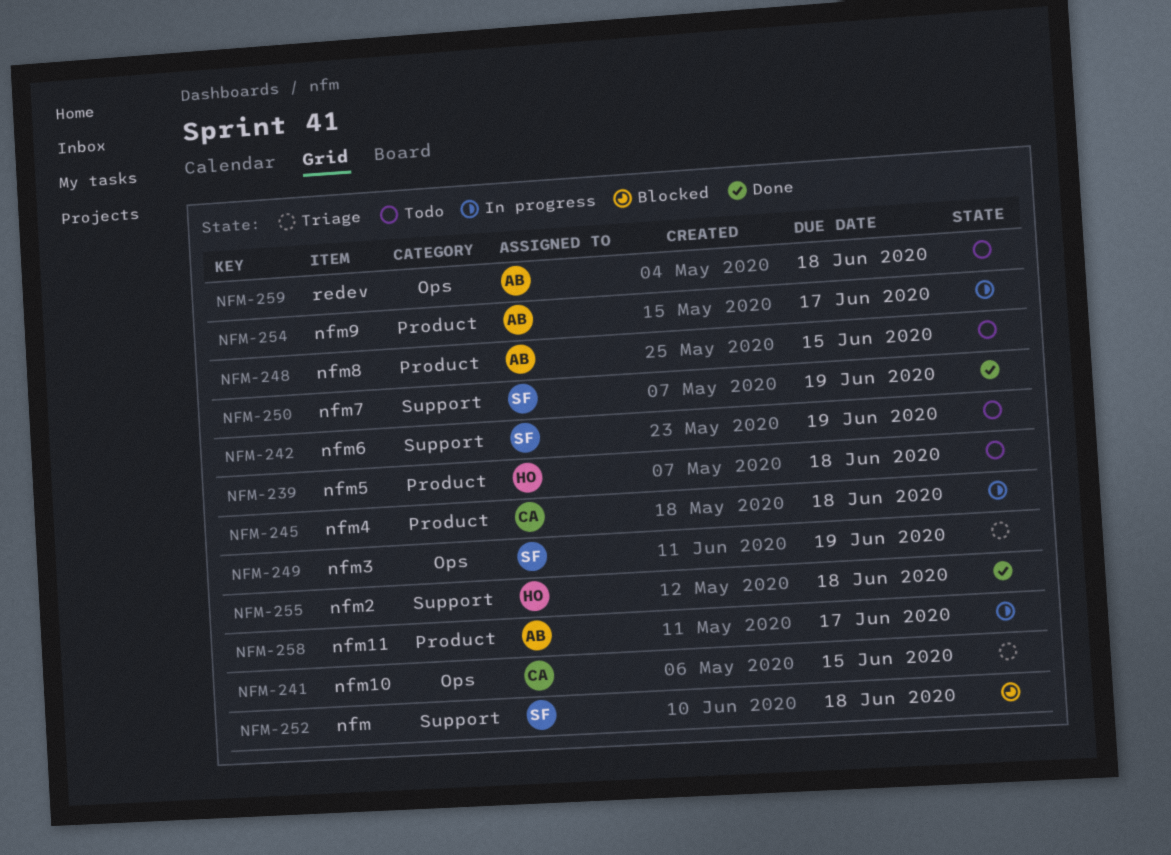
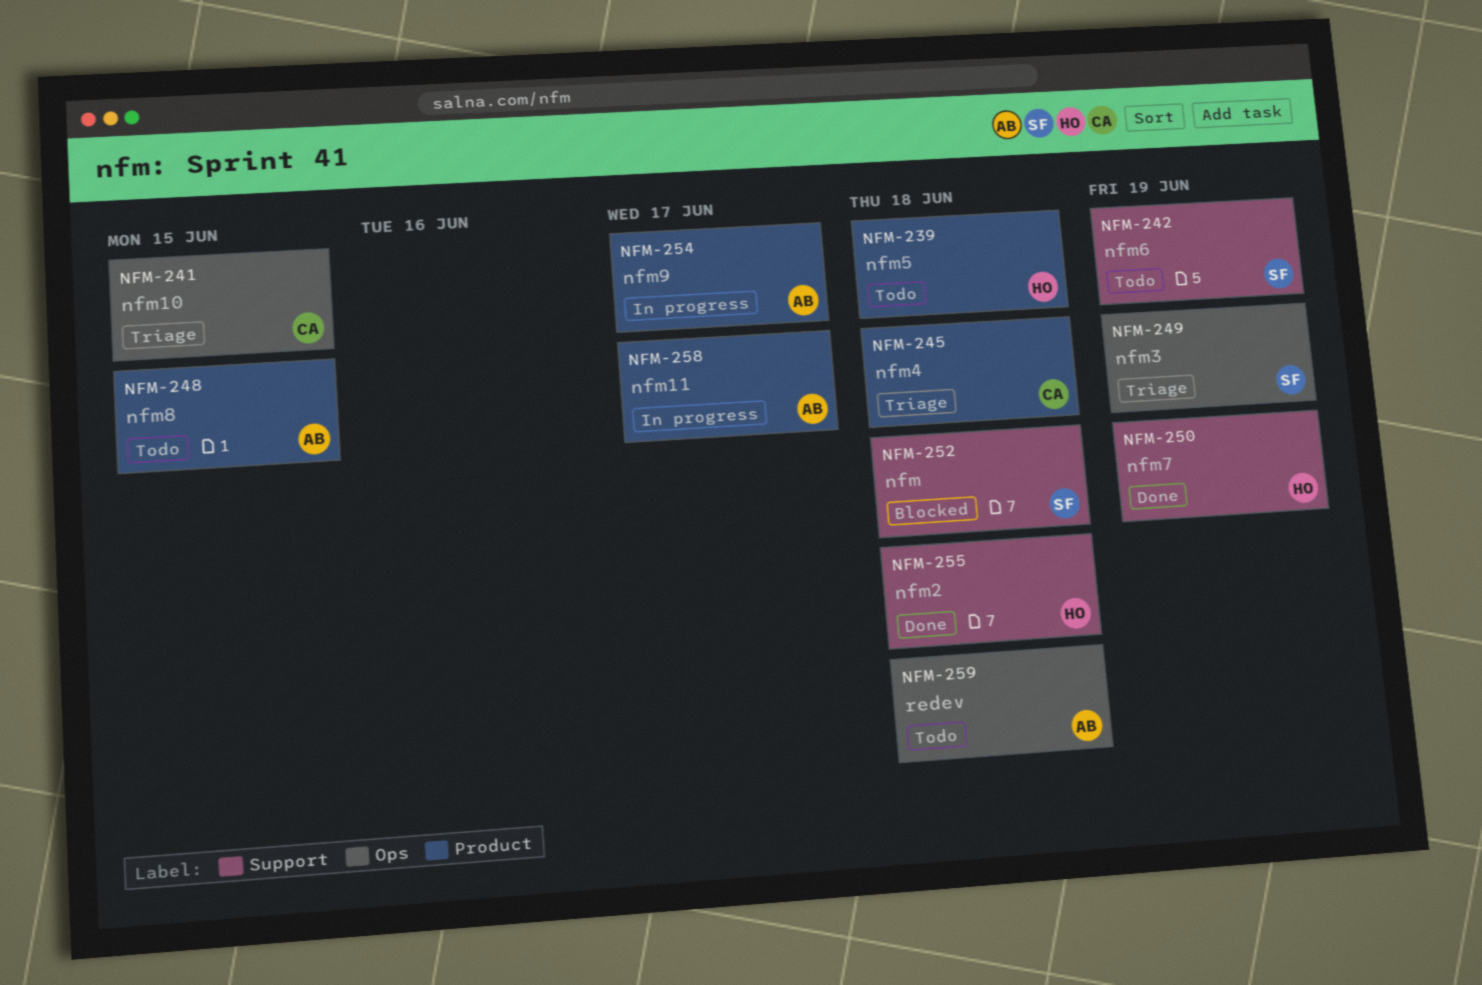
NFM-245, status: In progress -> Triage
NFM-250, owner: SF -> HO

